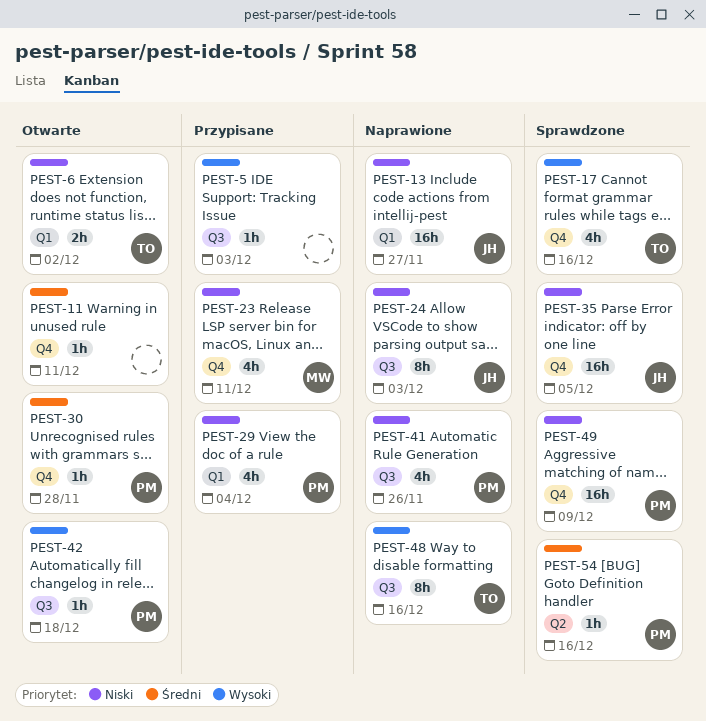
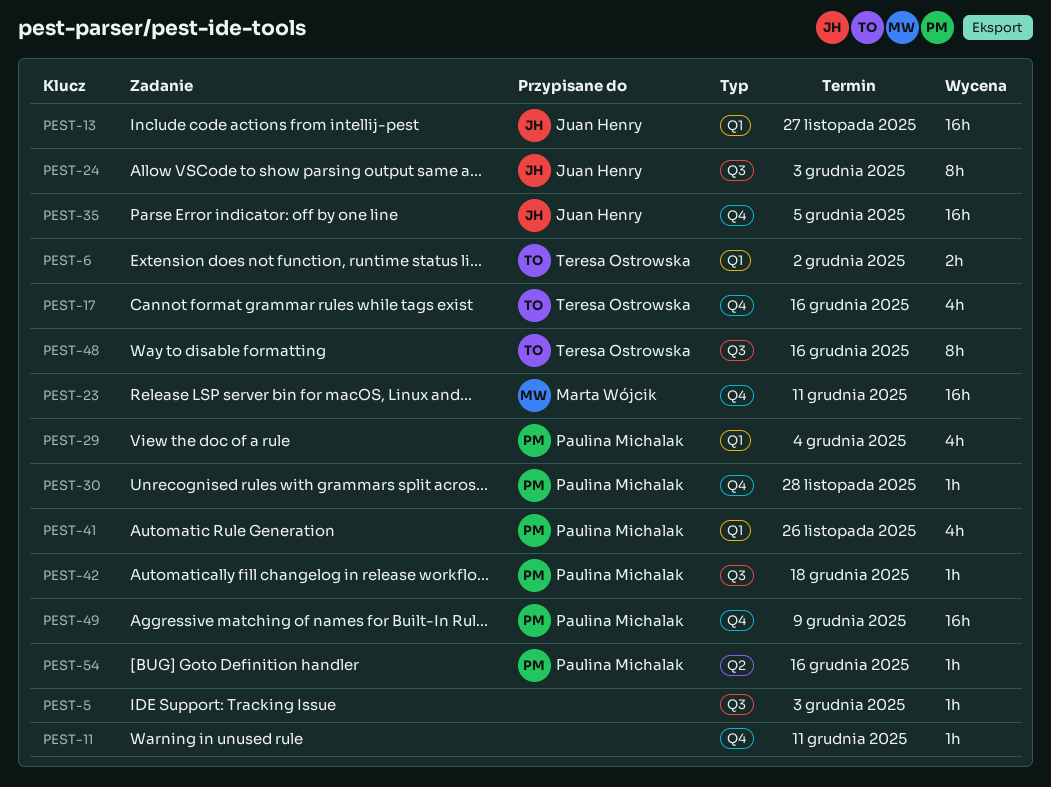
PEST-23, estimate: 4h -> 16h
PEST-41, label: Q3 -> Q1

